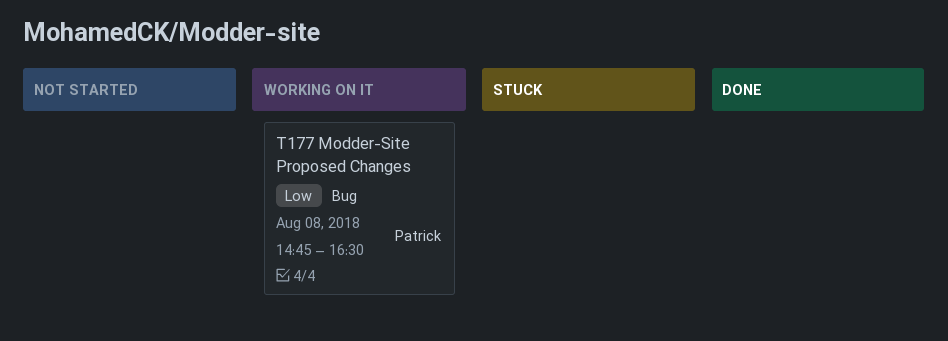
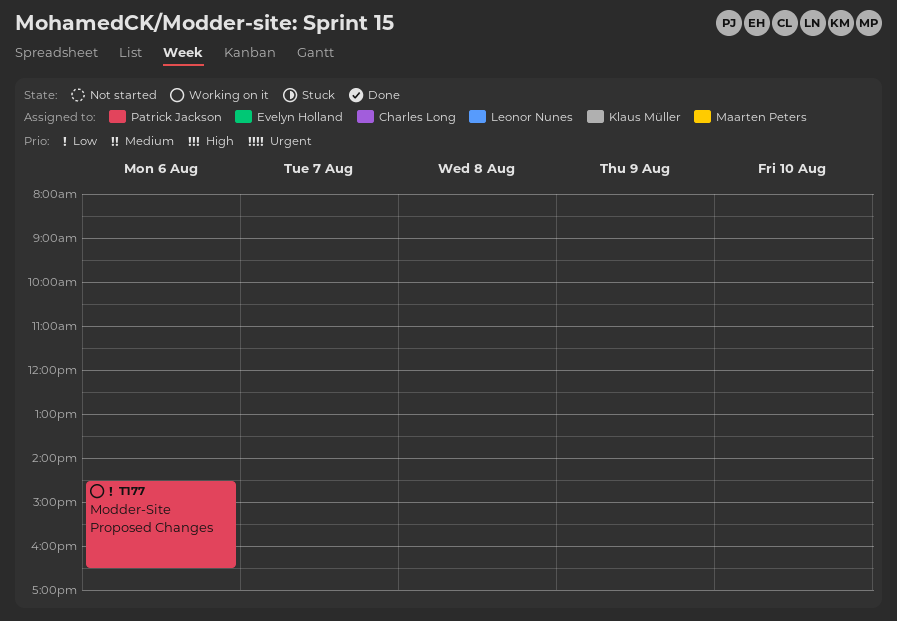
T177, day: Aug 8 -> Aug 6
T177, begins: 14:45 -> 14:30

